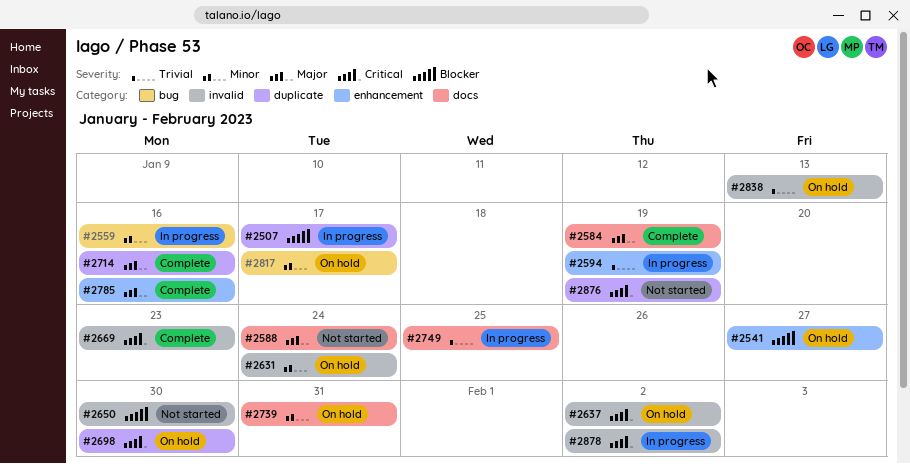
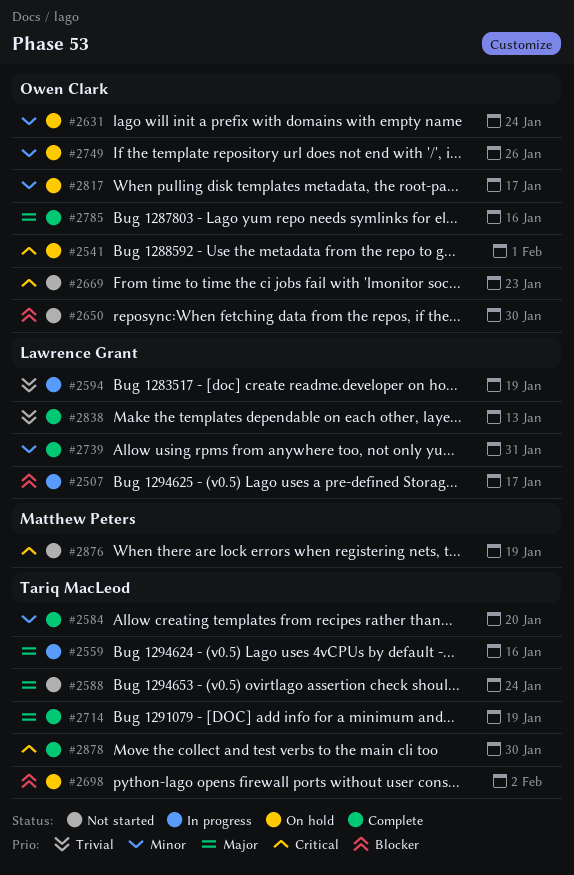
#2541, priority: Blocker -> Critical
#2541, due: Jan 27 -> Feb 1
#2559, priority: Minor -> Major
#2584, priority: Major -> Minor
#2584, due: Jan 19 -> Jan 20
#2637: present -> none
#2669, status: Complete -> Not started
#2698, priority: Critical -> Blocker
#2698, due: Jan 30 -> Feb 2
#2714, due: Jan 16 -> Jan 19
#2739, status: On hold -> Complete
#2749, status: In progress -> On hold
#2749, priority: Trivial -> Minor
#2749, due: Jan 25 -> Jan 26
#2838, status: On hold -> Complete
#2878, status: In progress -> Complete
#2878, due: Feb 2 -> Jan 30

